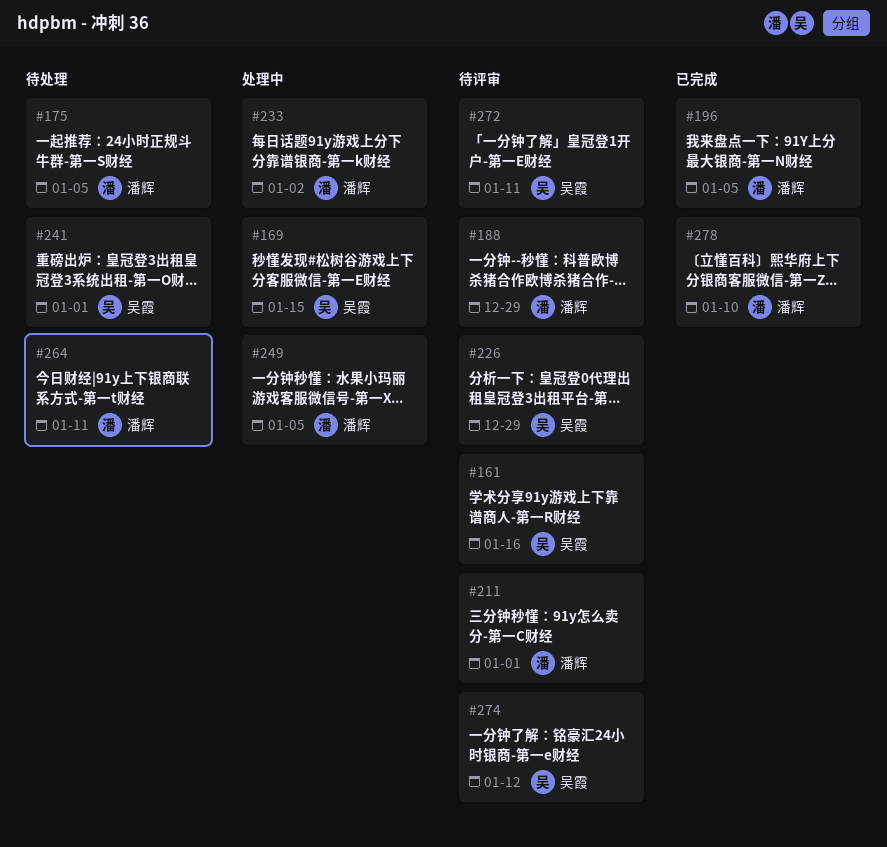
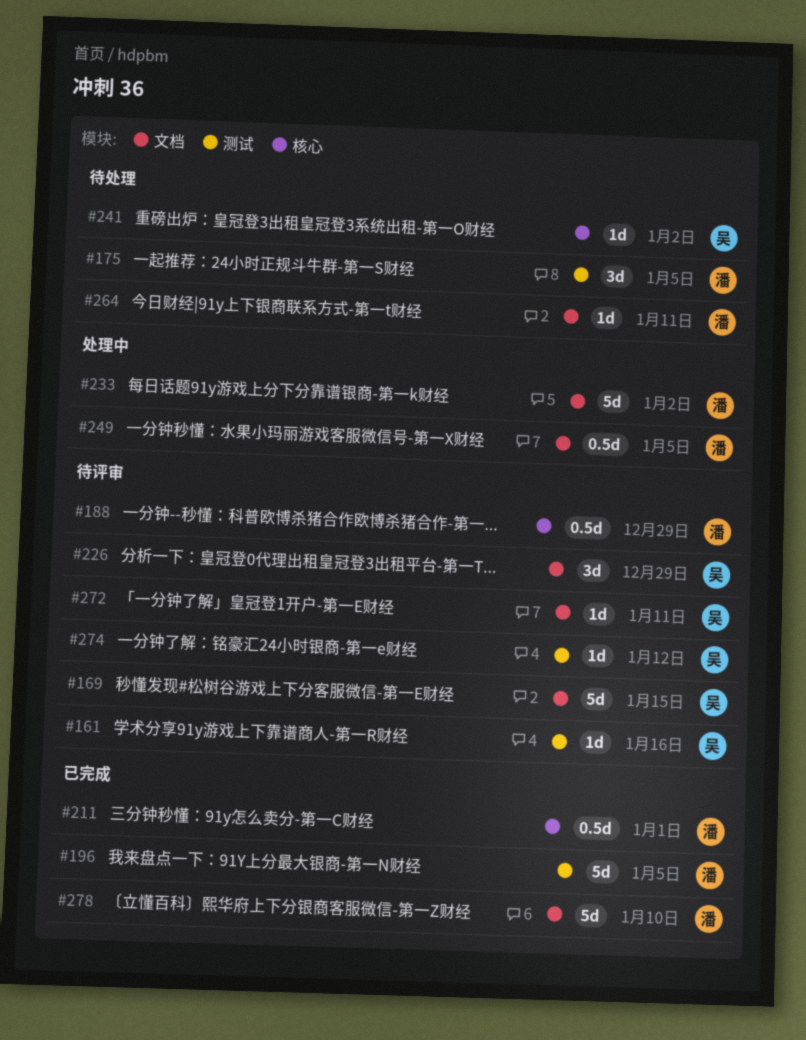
#169, status: 处理中 -> 待评审
#211, status: 待评审 -> 已完成
#241, due: Jan 1 -> Jan 2

